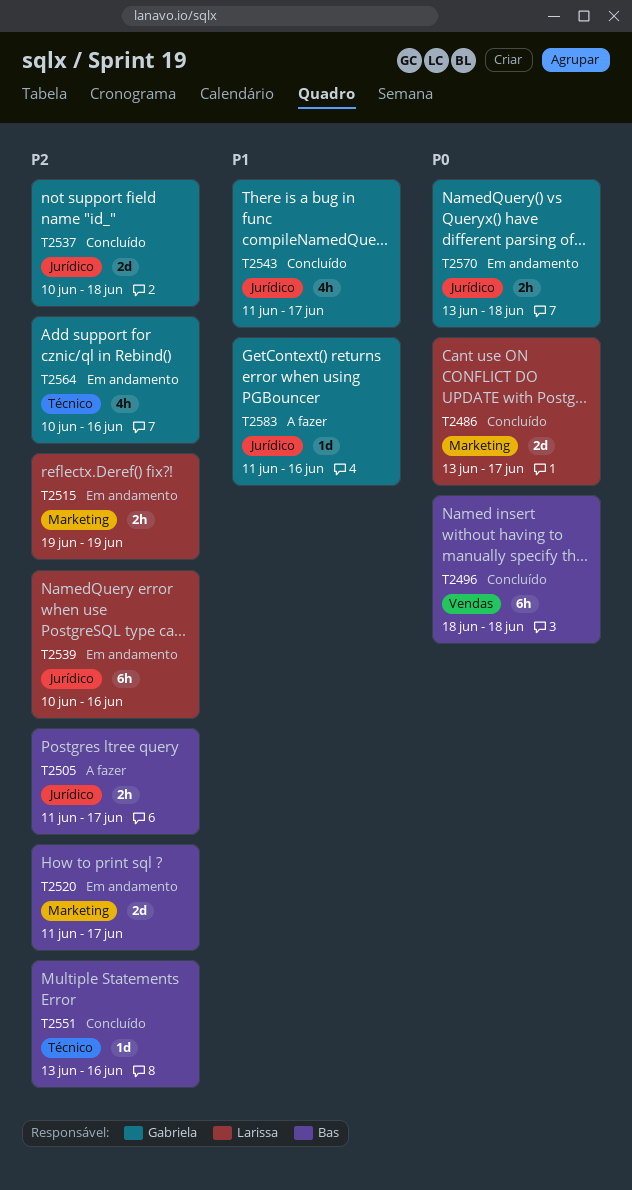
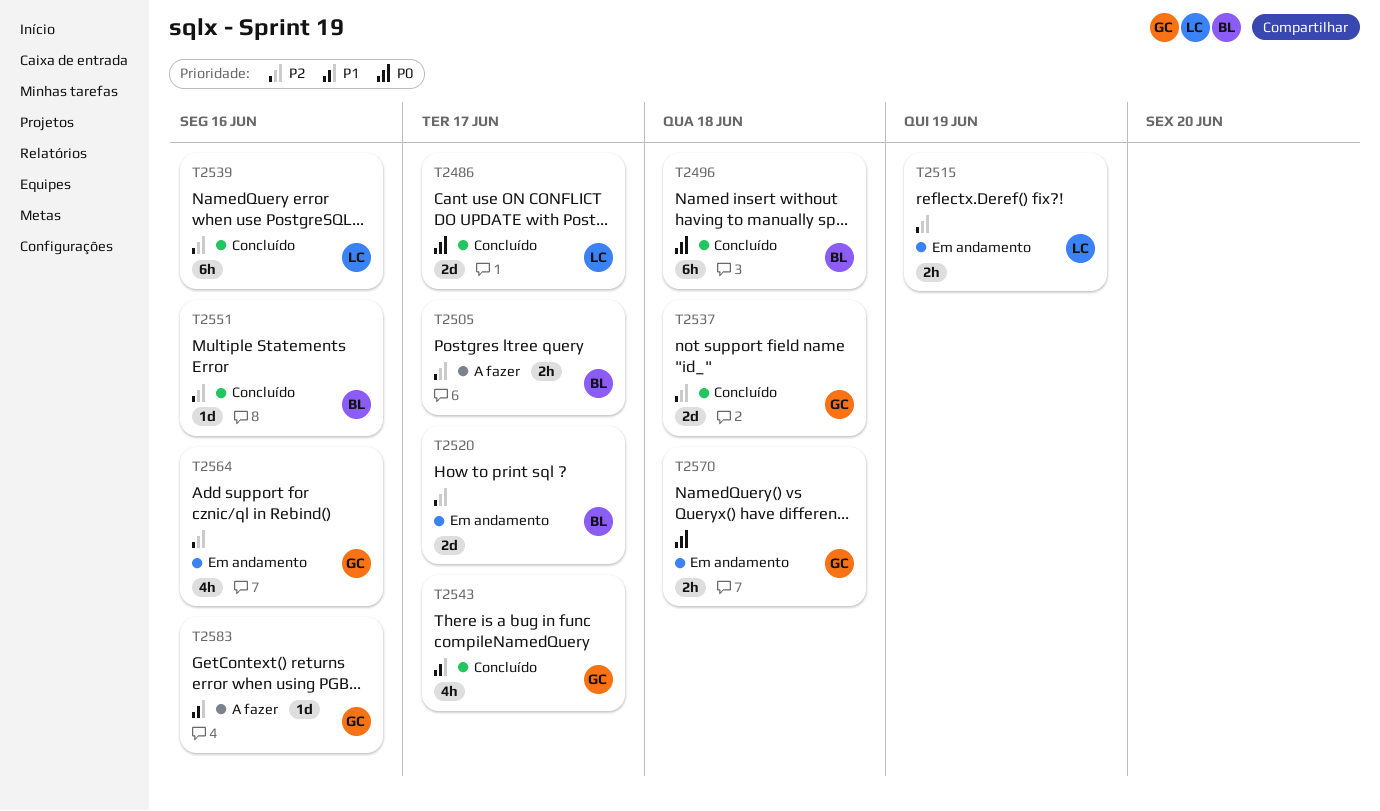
T2539, status: Em andamento -> Concluído

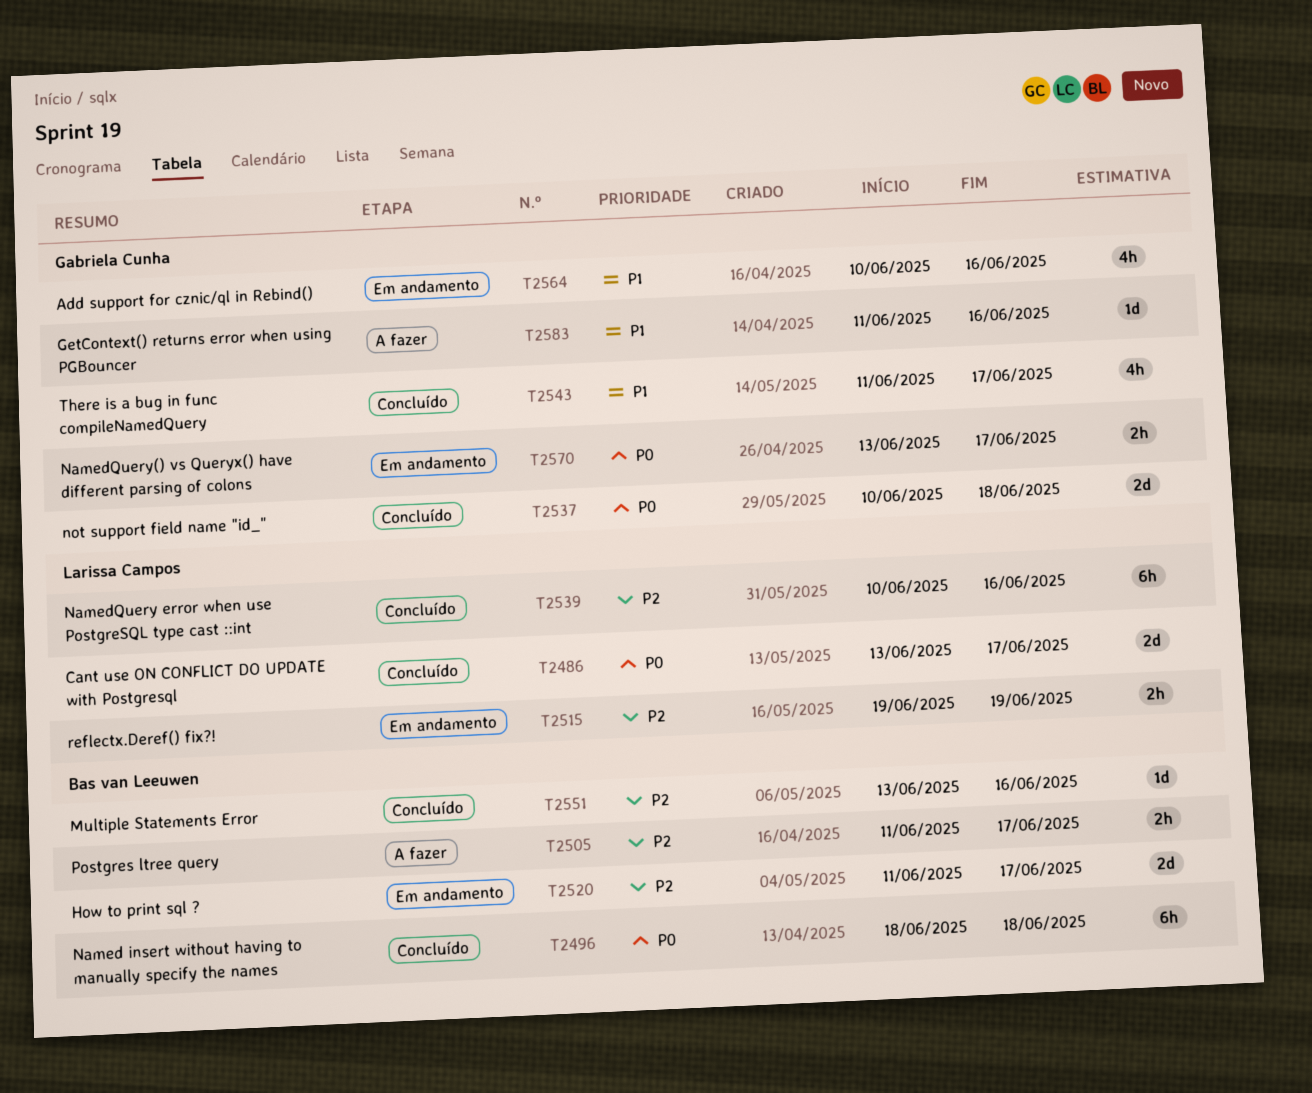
T2537, priority: P2 -> P0
T2564, priority: P2 -> P1
T2570, due: Jun 18 -> Jun 17

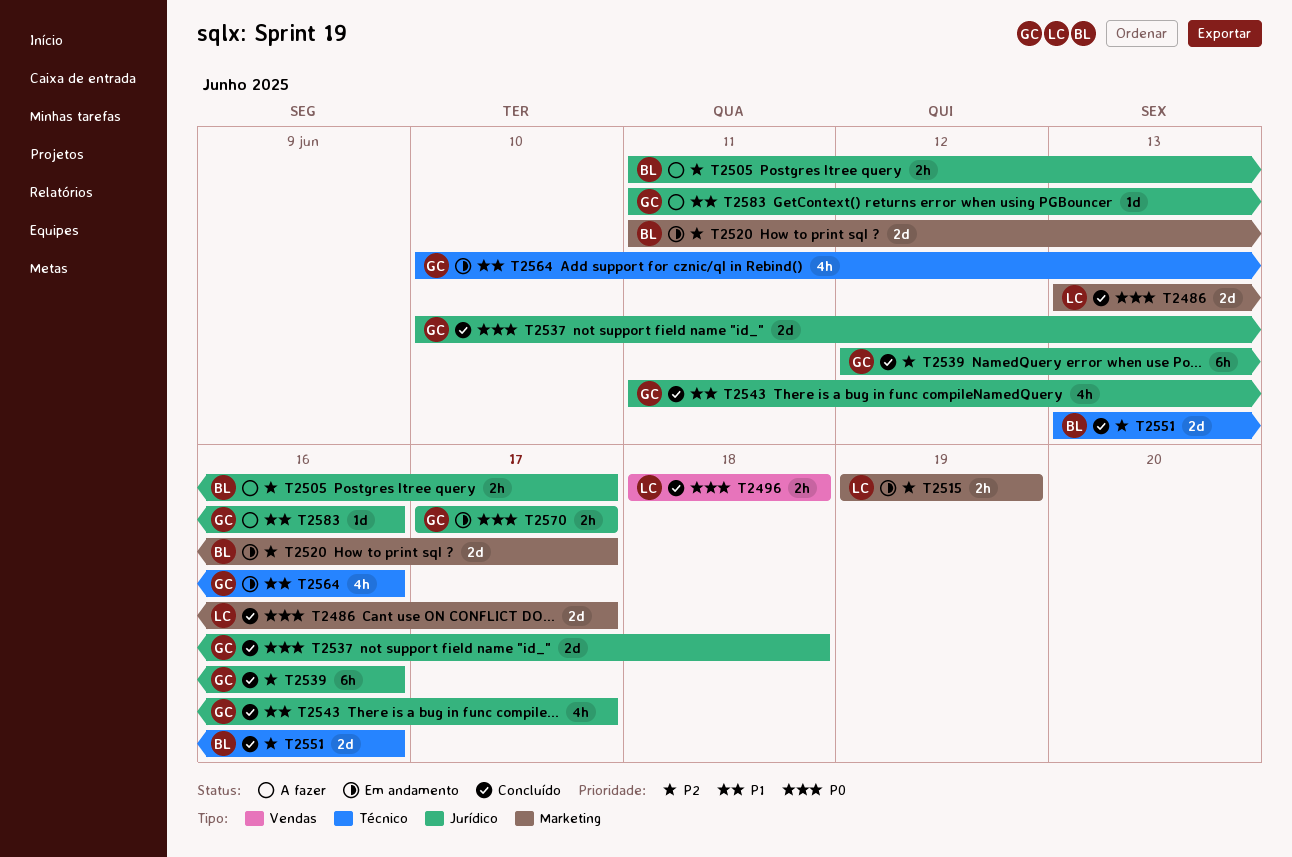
T2496, owner: Bas van Leeuwen -> Larissa Campos
T2496, estimate: 6h -> 2h
T2539, owner: Larissa Campos -> Gabriela Cunha
T2539, start: Jun 10 -> Jun 12
T2551, estimate: 1d -> 2d
T2570, start: Jun 13 -> Jun 17

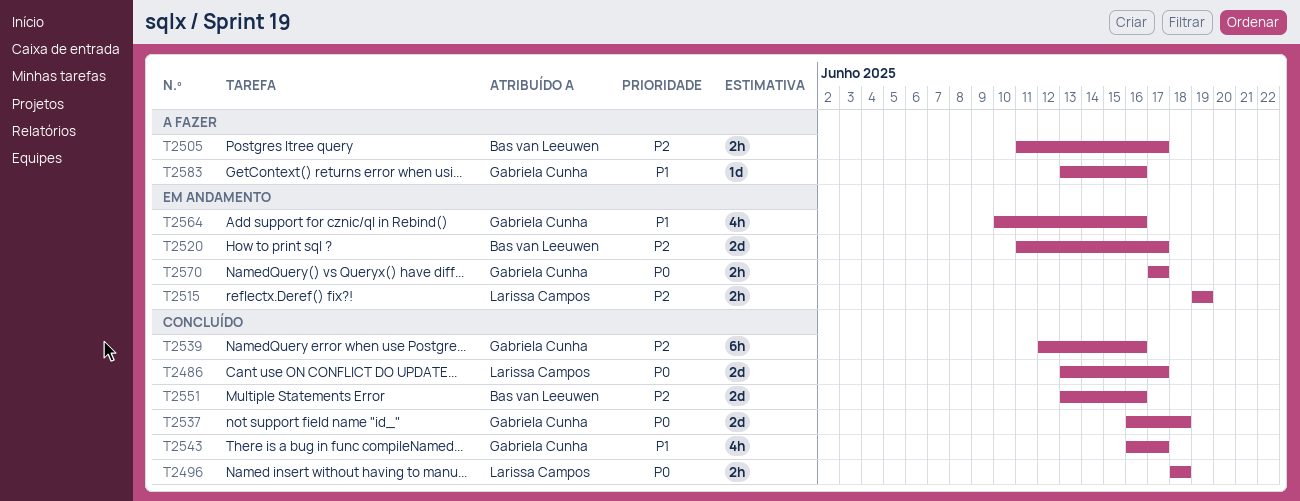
T2537, start: Jun 10 -> Jun 16
T2543, start: Jun 11 -> Jun 16
T2583, start: Jun 11 -> Jun 13

